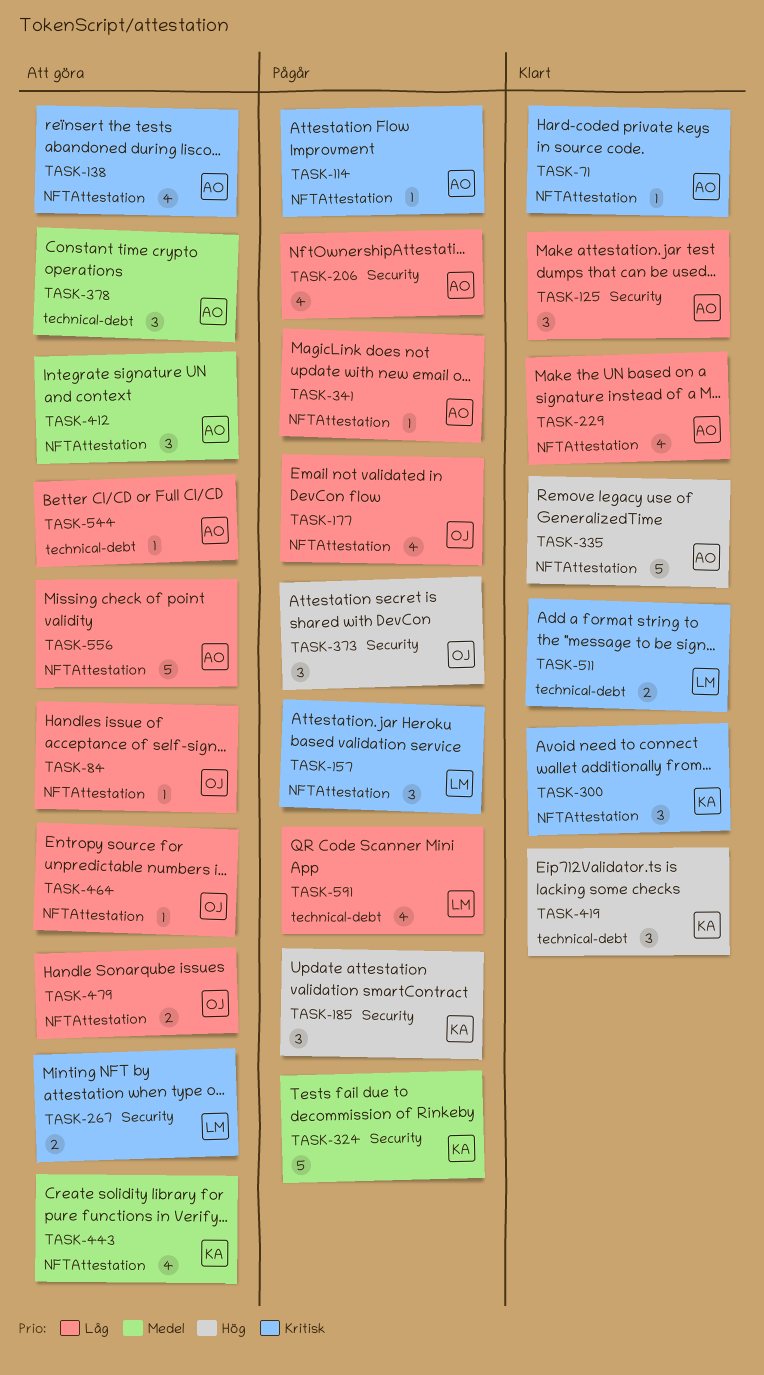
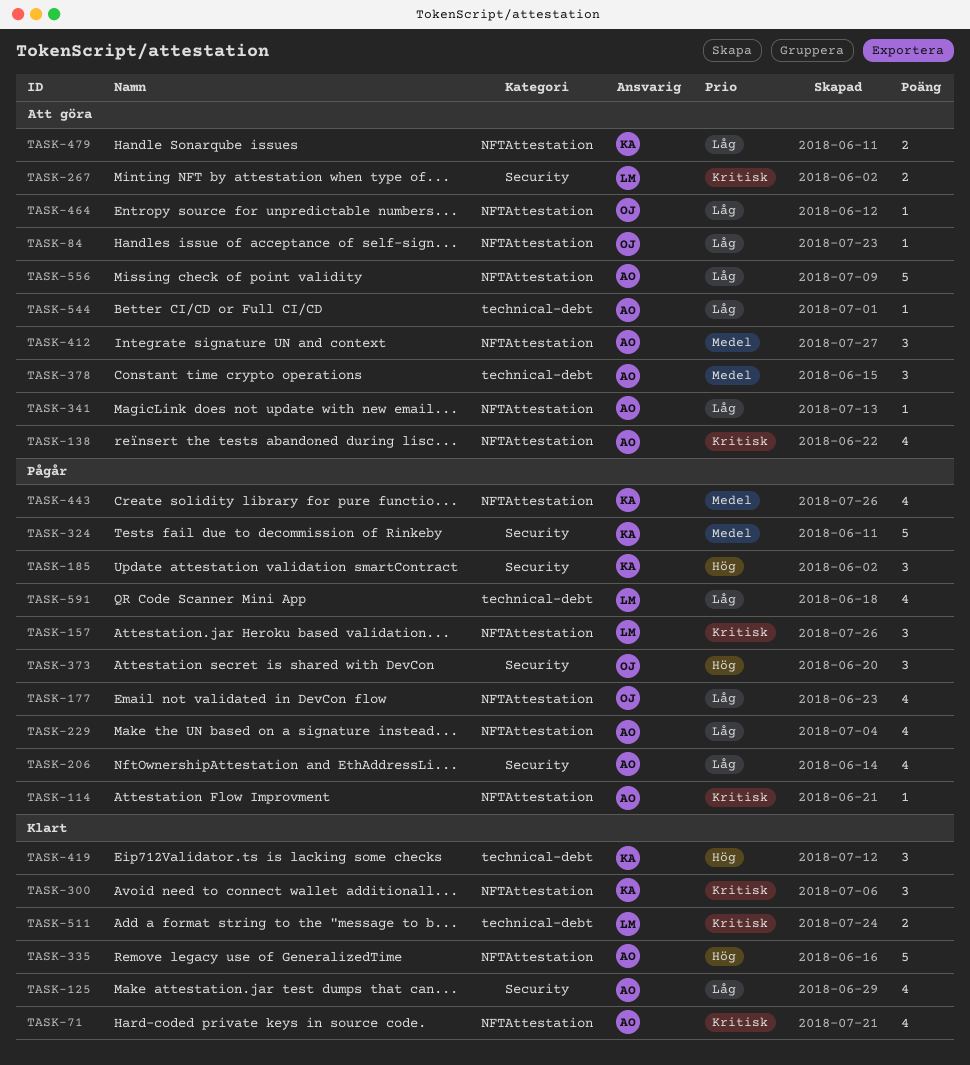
TASK-71, estimate: 1 -> 4
TASK-125, estimate: 3 -> 4
TASK-229, status: Klart -> Pågår
TASK-341, status: Pågår -> Att göra
TASK-443, status: Att göra -> Pågår
TASK-479, owner: OJ -> KA

